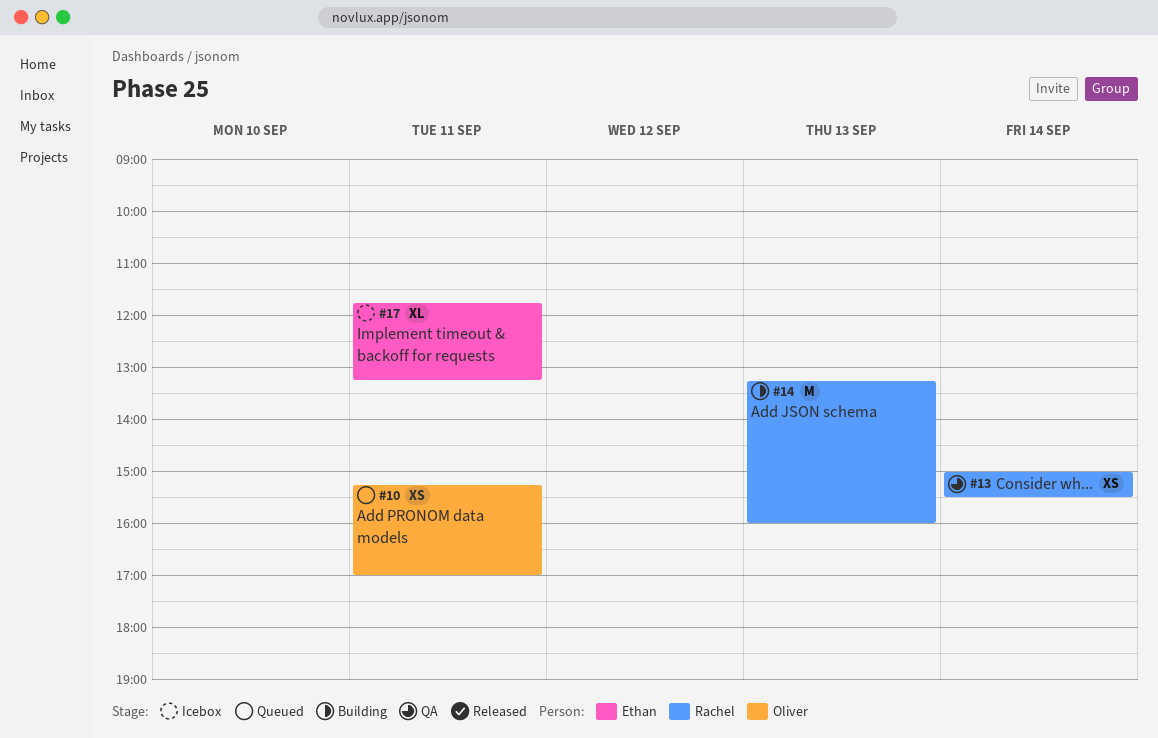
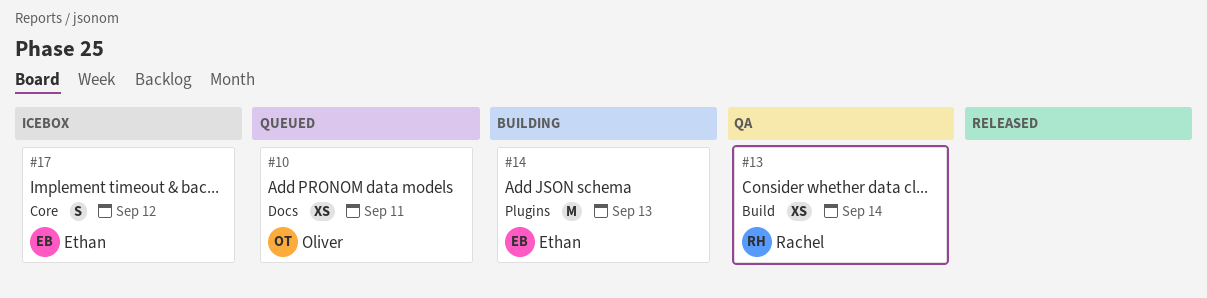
#14, owner: Rachel -> Ethan
#17, estimate: XL -> S
#17, day: Sep 11 -> Sep 12

